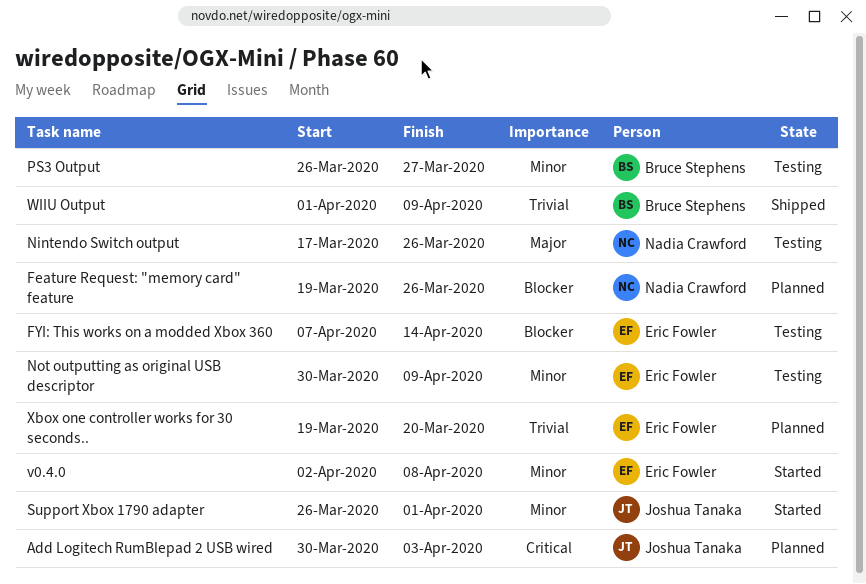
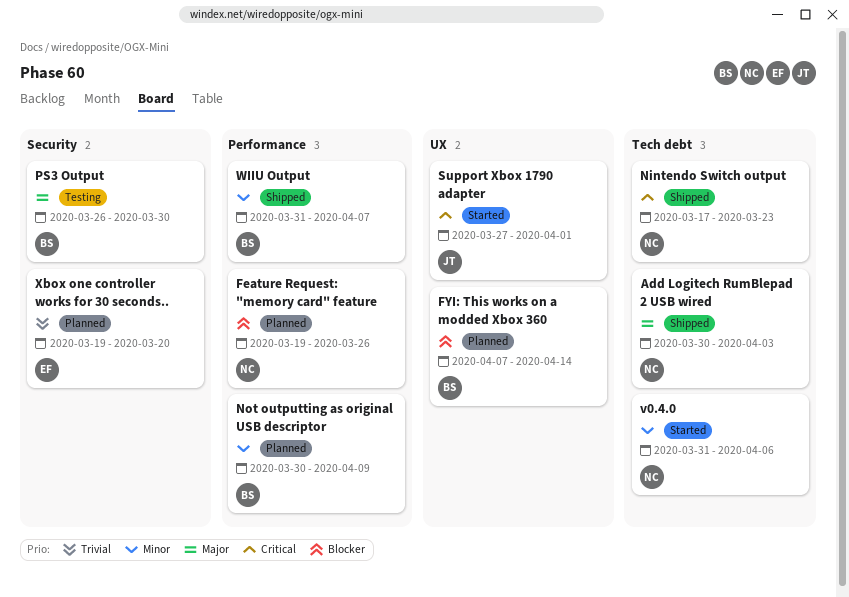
Add Logitech RumBlepad 2 USB wired, status: Planned -> Shipped
Add Logitech RumBlepad 2 USB wired, owner: Joshua Tanaka -> Nadia Crawford
Add Logitech RumBlepad 2 USB wired, priority: Critical -> Major
FYI: This works on a modded Xbox 360, status: Testing -> Planned
FYI: This works on a modded Xbox 360, owner: Eric Fowler -> Bruce Stephens
Nintendo Switch output, status: Testing -> Shipped
Nintendo Switch output, priority: Major -> Critical
Nintendo Switch output, due: Mar 26 -> Mar 23
Not outputting as original USB descriptor, status: Testing -> Planned
Not outputting as original USB descriptor, owner: Eric Fowler -> Bruce Stephens
PS3 Output, priority: Minor -> Major
PS3 Output, due: Mar 27 -> Mar 30
Support Xbox 1790 adapter, priority: Minor -> Critical
Support Xbox 1790 adapter, start: Mar 26 -> Mar 27
v0.4.0, owner: Eric Fowler -> Nadia Crawford
v0.4.0, start: Apr 2 -> Mar 31
v0.4.0, due: Apr 8 -> Apr 6
WIIU Output, priority: Trivial -> Minor
WIIU Output, start: Apr 1 -> Mar 31
WIIU Output, due: Apr 9 -> Apr 7

